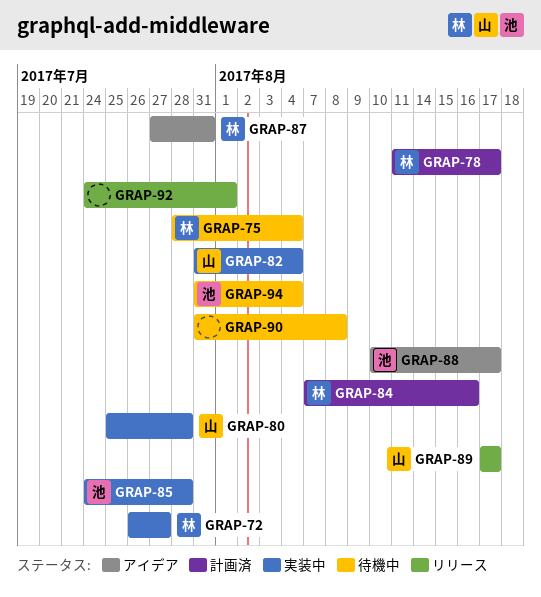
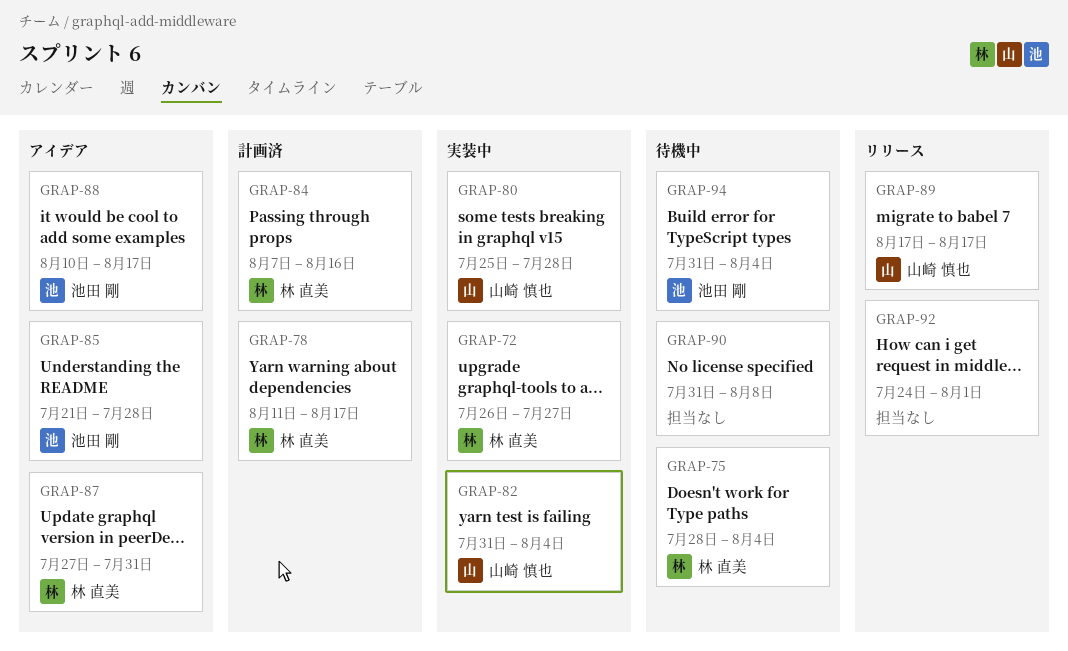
GRAP-85, status: 実装中 -> アイデア
GRAP-85, start: Jul 24 -> Jul 21

